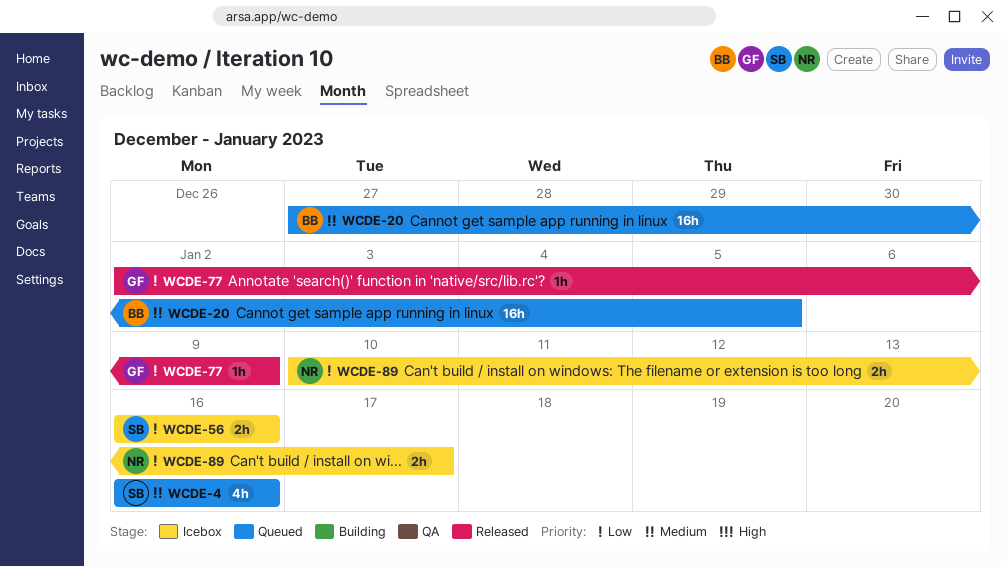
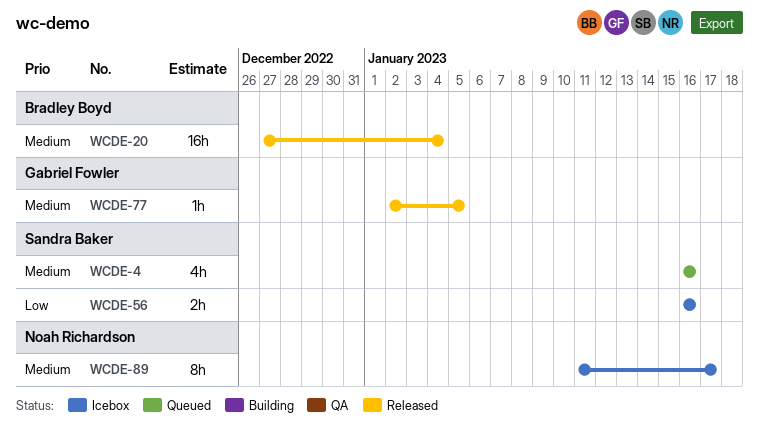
WCDE-20, status: Queued -> Released
WCDE-20, due: Jan 5 -> Jan 4
WCDE-77, priority: Low -> Medium
WCDE-77, due: Jan 9 -> Jan 5
WCDE-89, priority: Low -> Medium
WCDE-89, estimate: 2h -> 8h
WCDE-89, start: Jan 10 -> Jan 11

